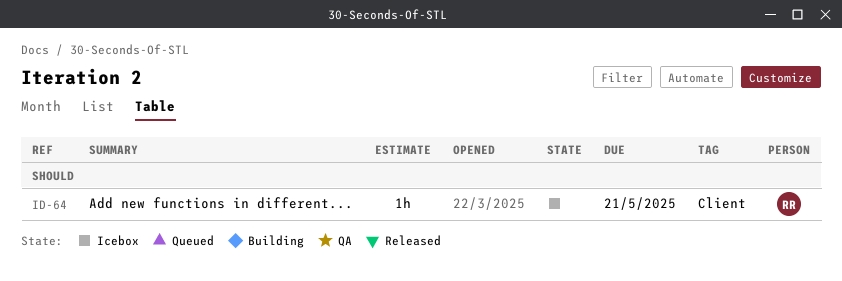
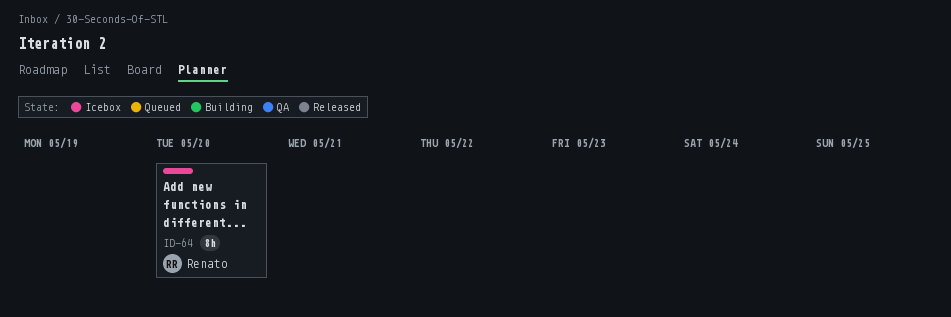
ID-64, estimate: 1h -> 8h
ID-64, due: May 21 -> May 20

